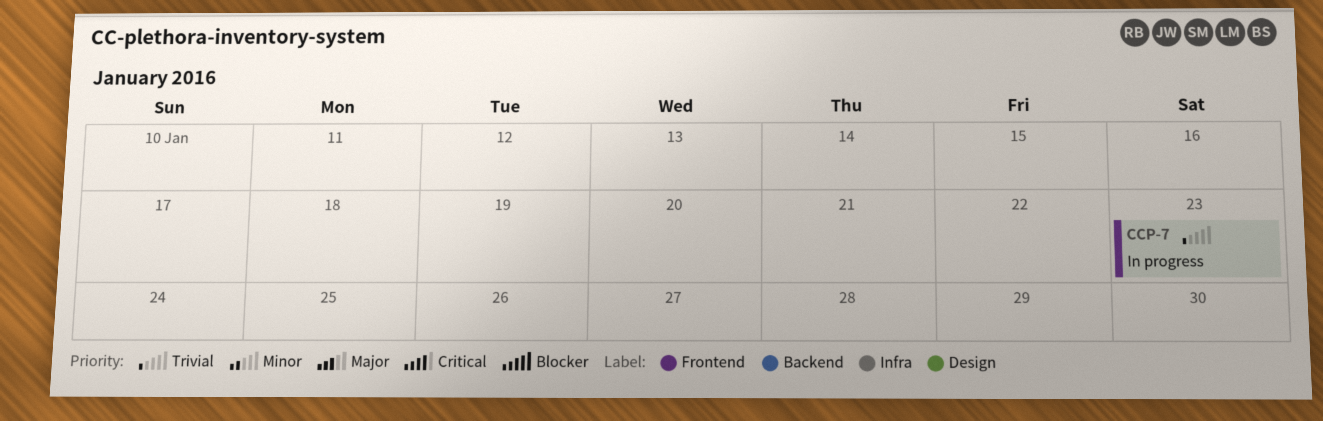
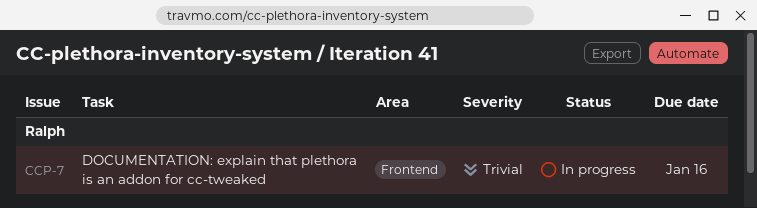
CCP-7, due: Jan 23 -> Jan 16

